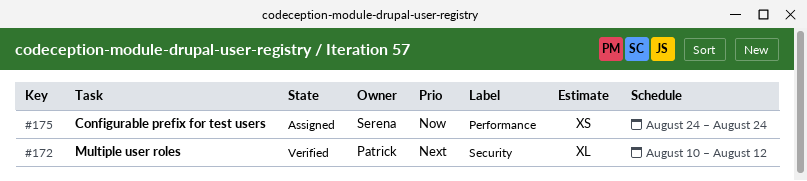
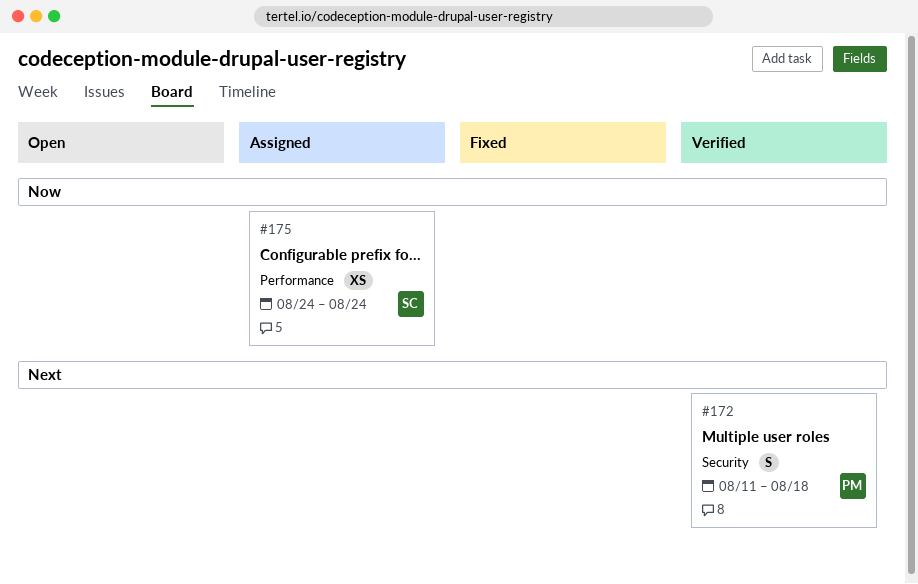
#172, estimate: XL -> S
#172, start: Aug 10 -> Aug 11
#172, due: Aug 12 -> Aug 18

